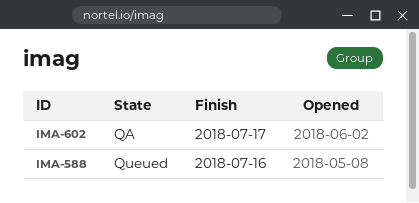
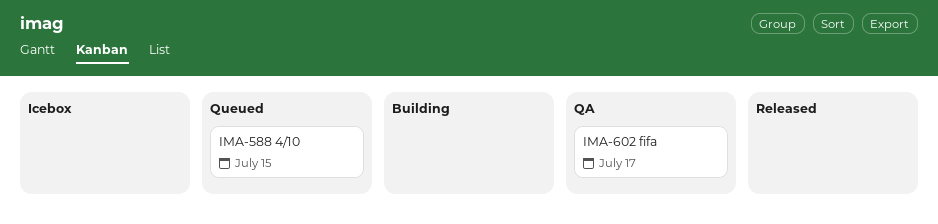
IMA-588, due: Jul 16 -> Jul 15

